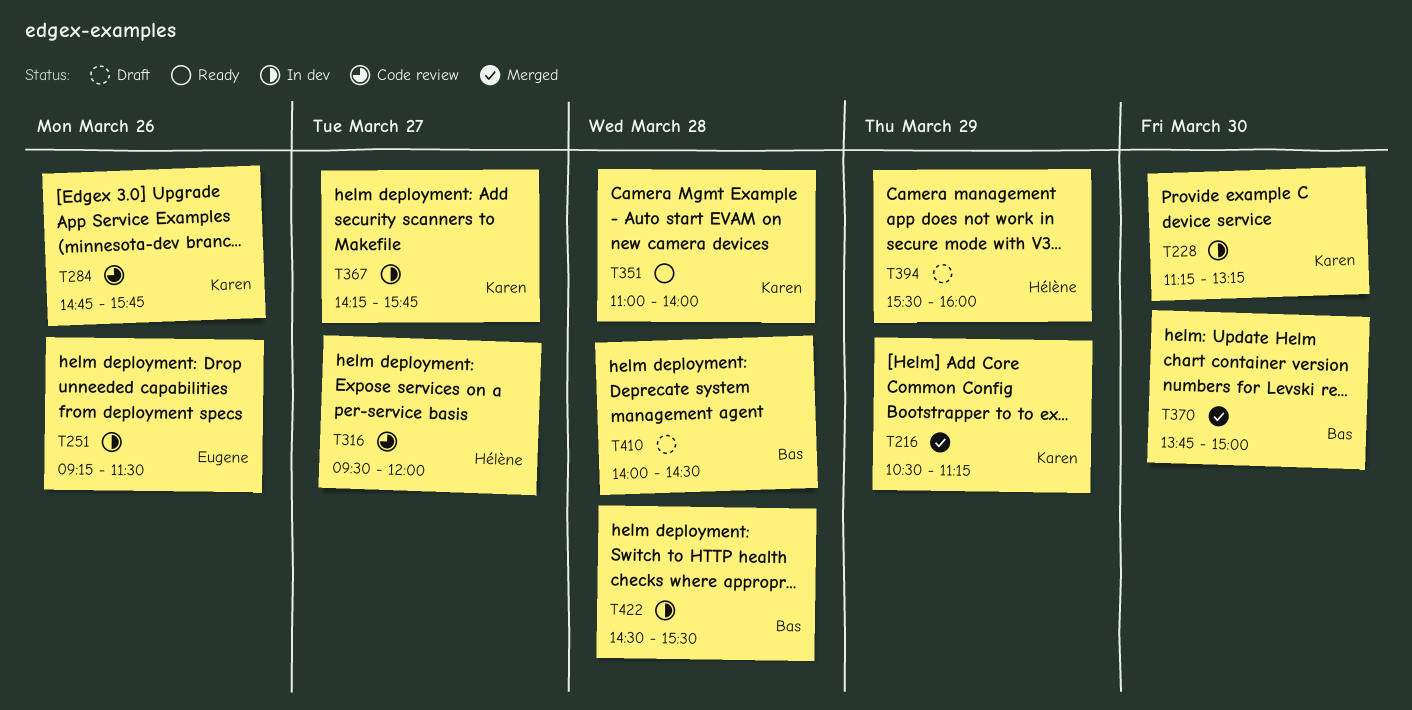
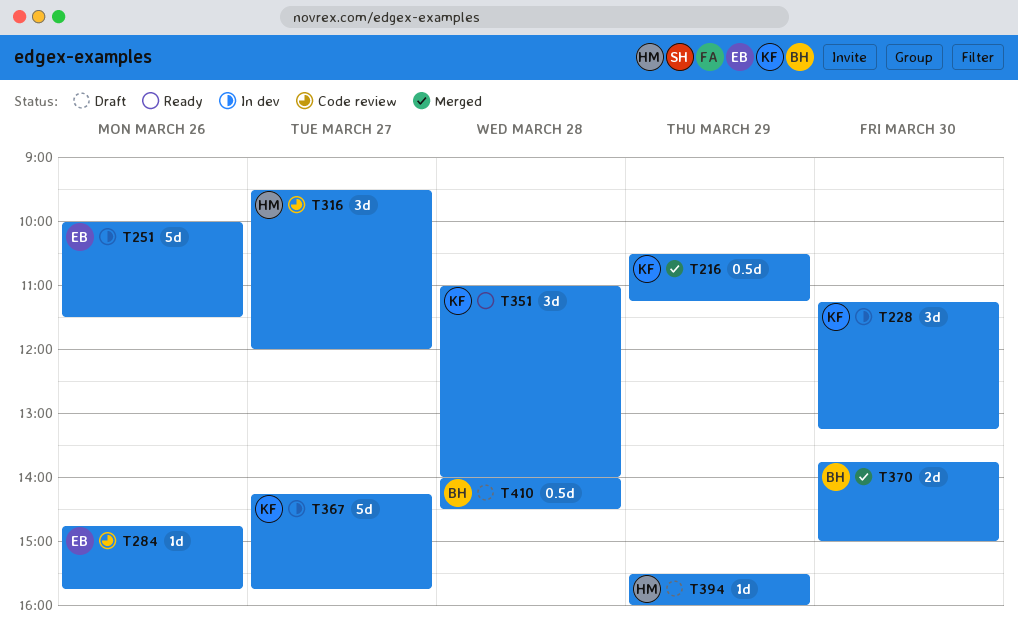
T251, begins: 09:15 -> 10:00
T284, owner: Karen -> Eugene
T422: present -> none

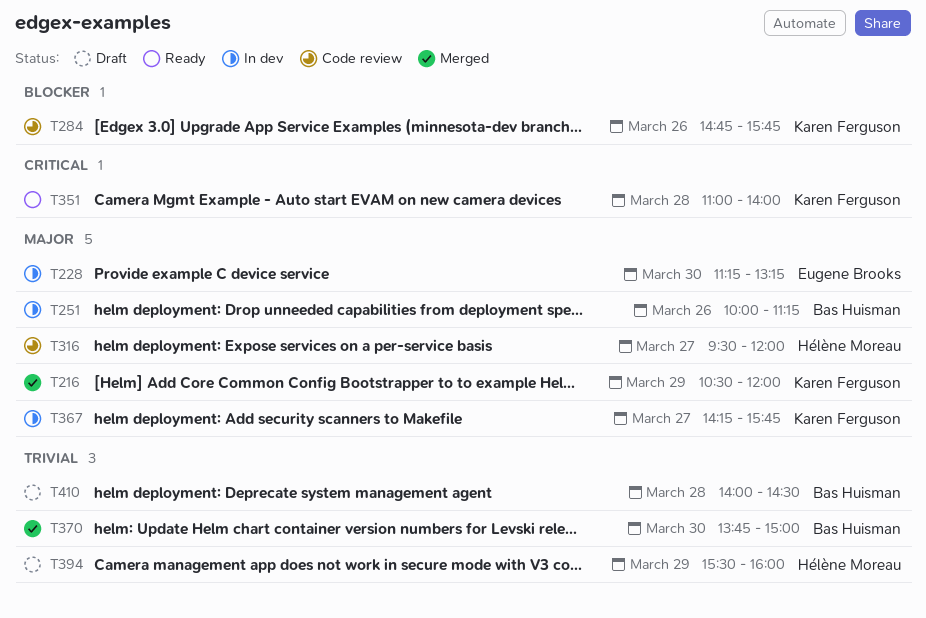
T216, ends: 11:15 -> 12:00
T228, owner: Karen Ferguson -> Eugene Brooks
T251, owner: Eugene Brooks -> Bas Huisman
T251, ends: 11:30 -> 11:15
T284, owner: Eugene Brooks -> Karen Ferguson

